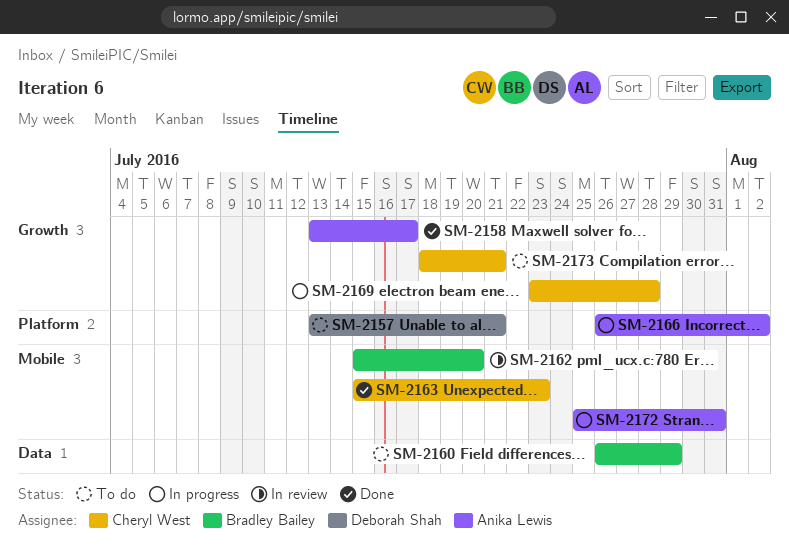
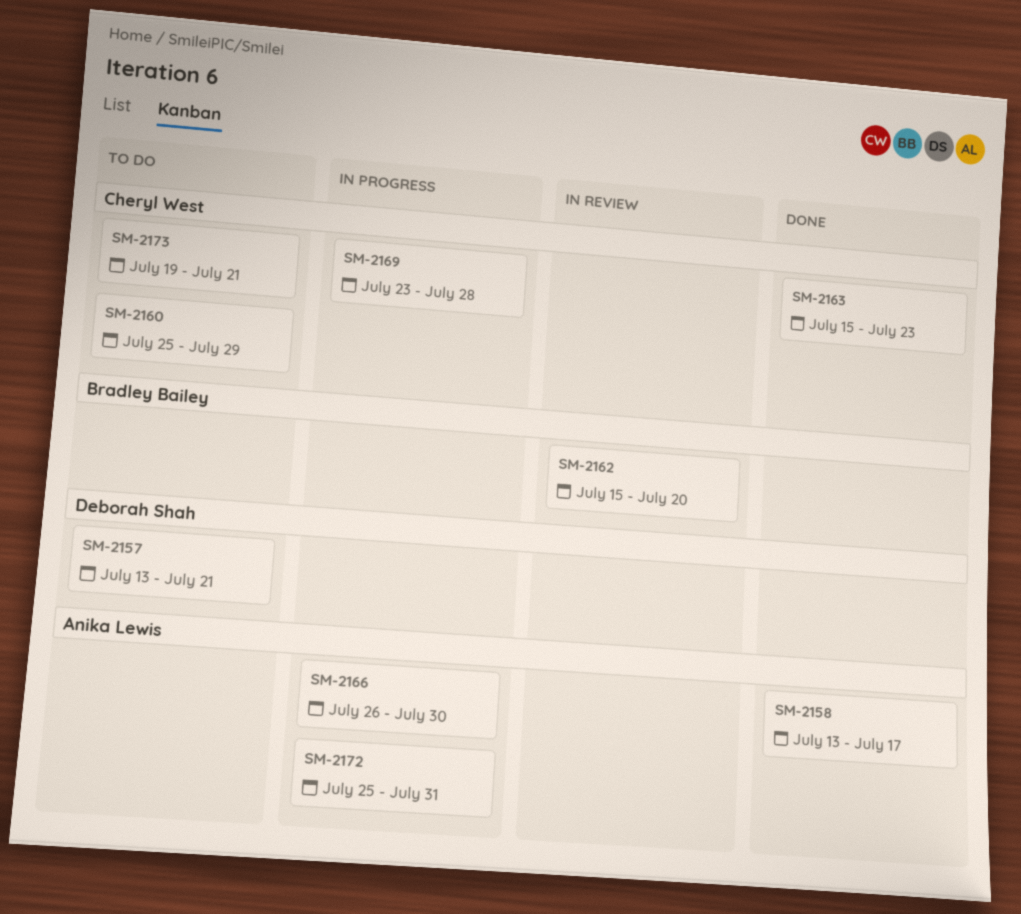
SM-2160, owner: Bradley Bailey -> Cheryl West
SM-2160, start: Jul 26 -> Jul 25
SM-2166, due: Aug 2 -> Jul 30
SM-2173, start: Jul 18 -> Jul 19

